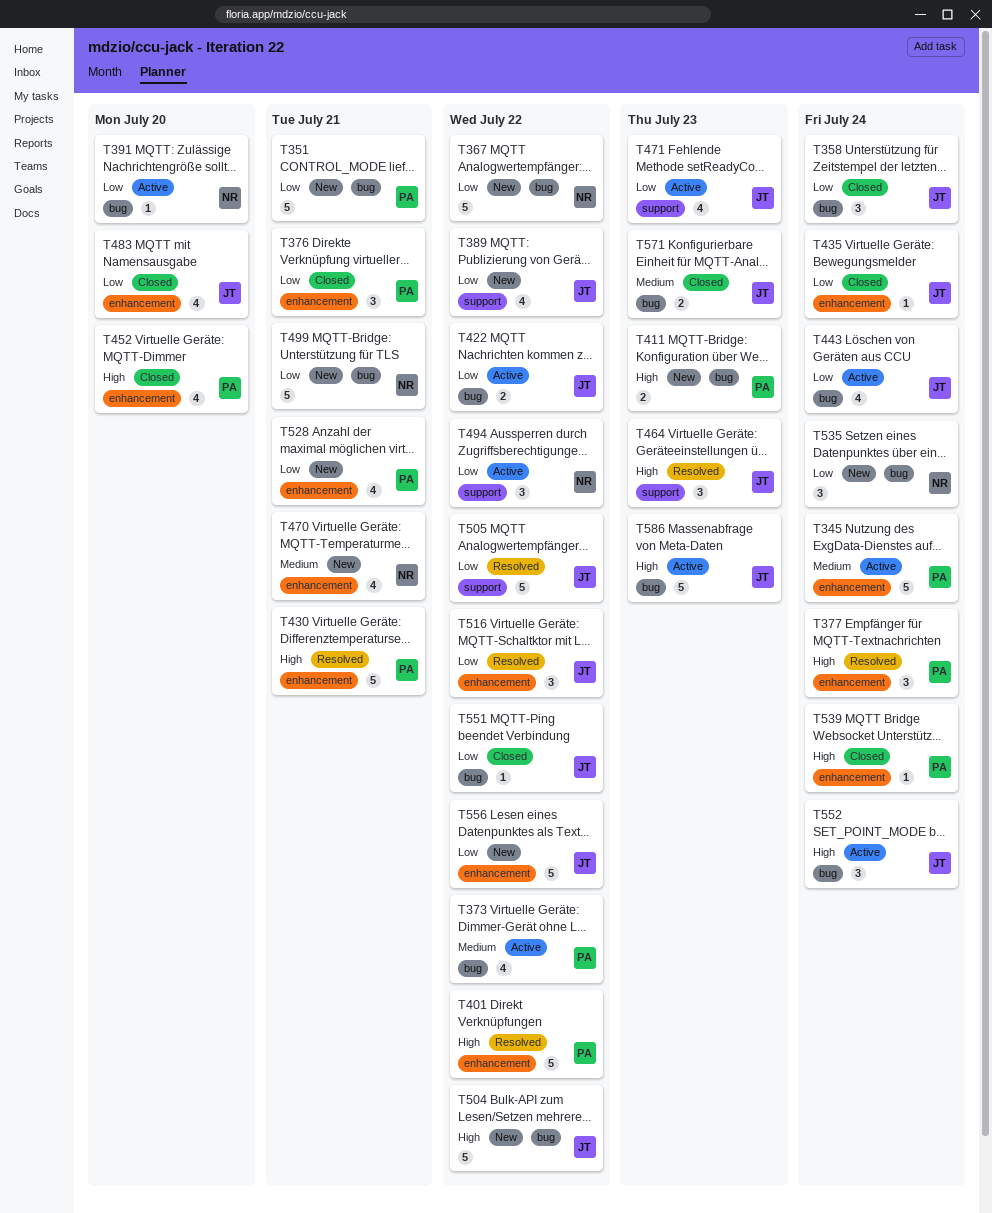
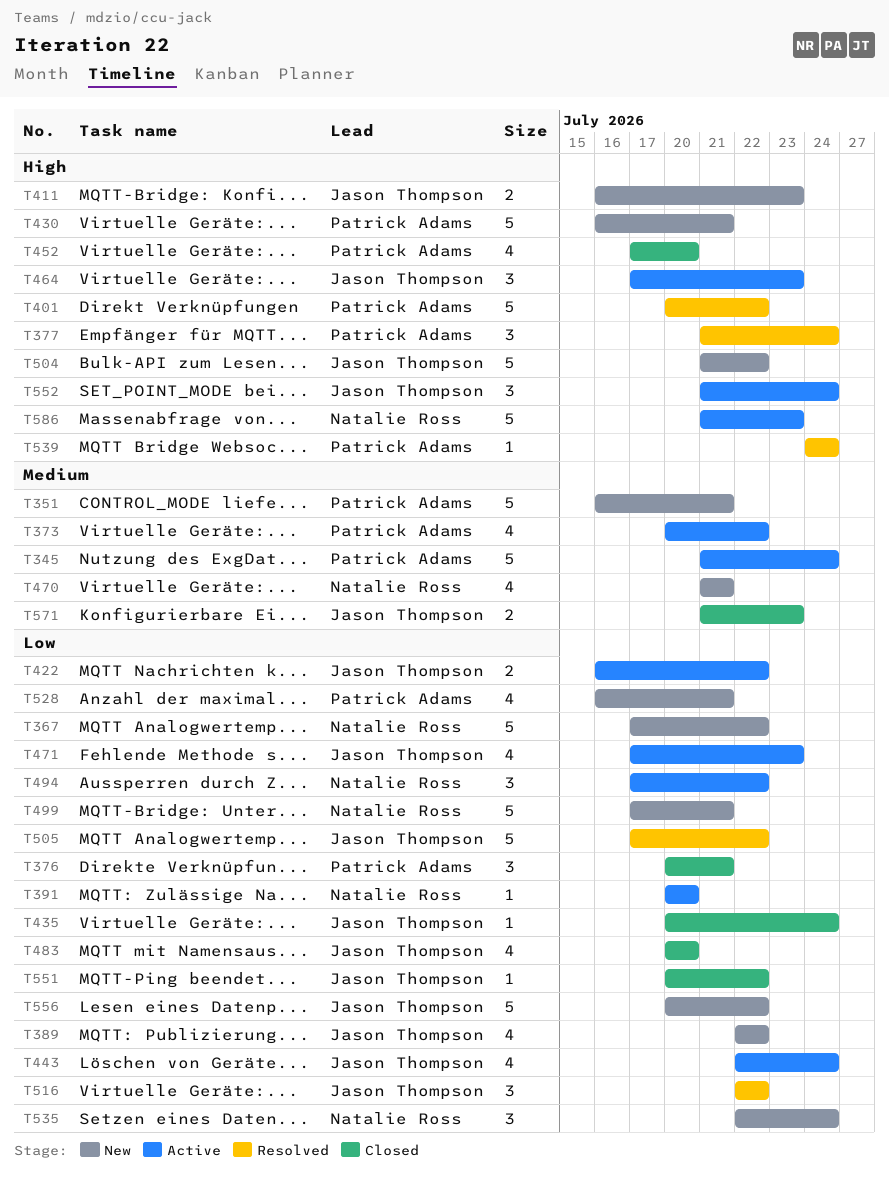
T351, priority: Low -> Medium
T358: present -> none
T411, owner: Patrick Adams -> Jason Thompson
T430, status: Resolved -> New
T464, status: Resolved -> Active
T539, status: Closed -> Resolved
T586, owner: Jason Thompson -> Natalie Ross

